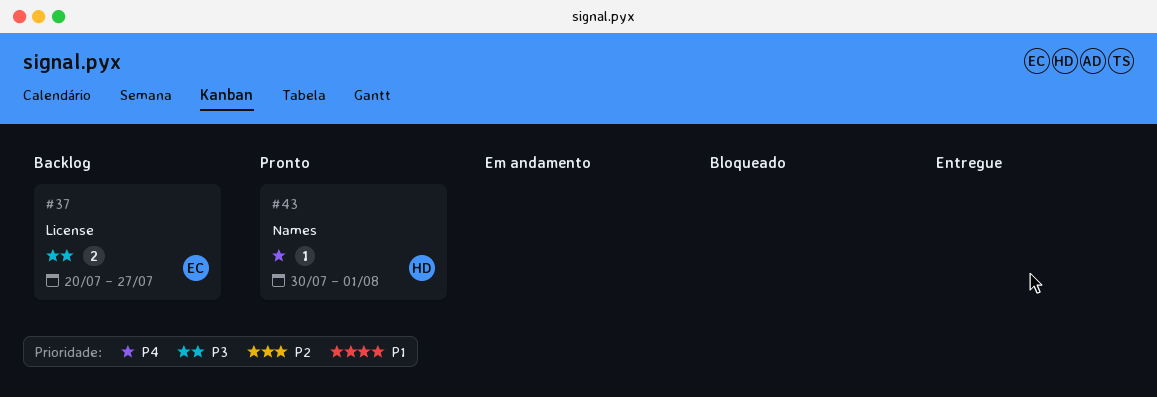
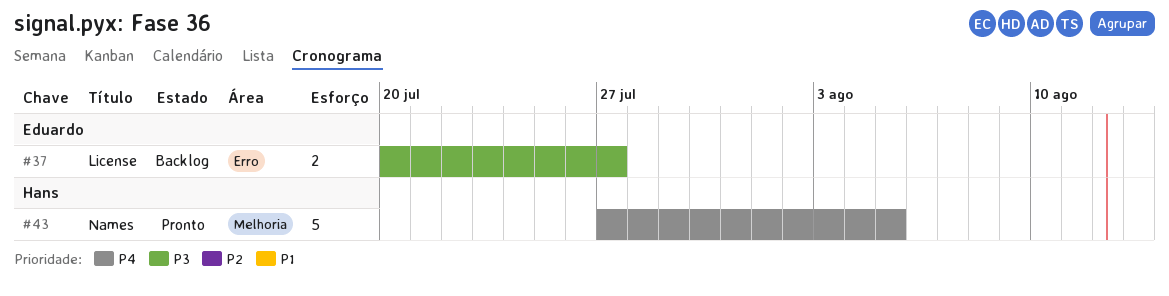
#43, estimate: 1 -> 5
#43, start: Jul 30 -> Jul 27
#43, due: Aug 1 -> Aug 5

